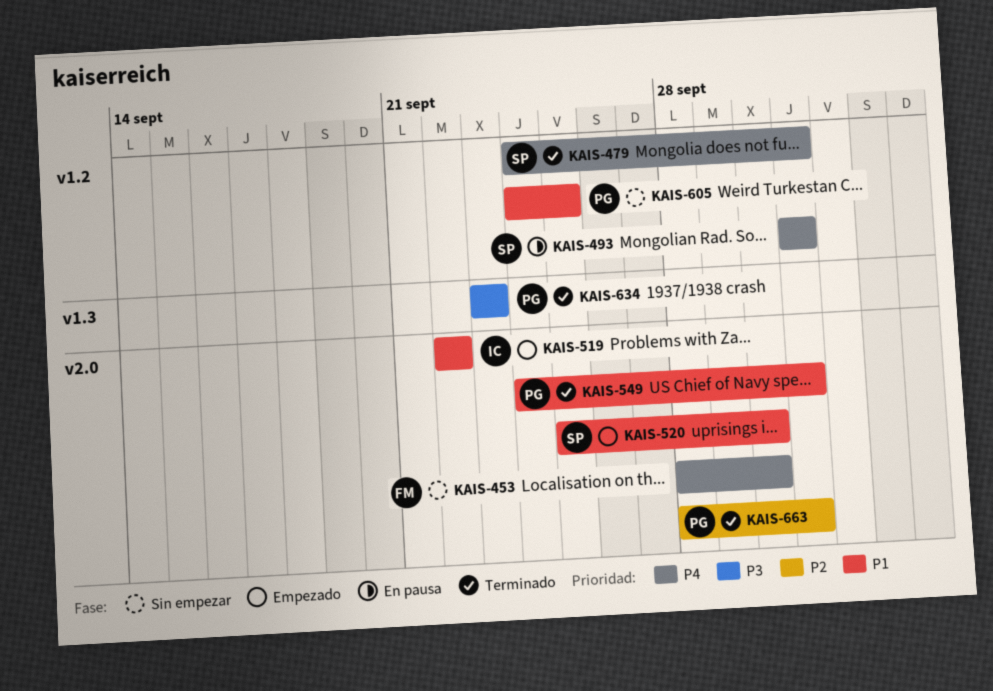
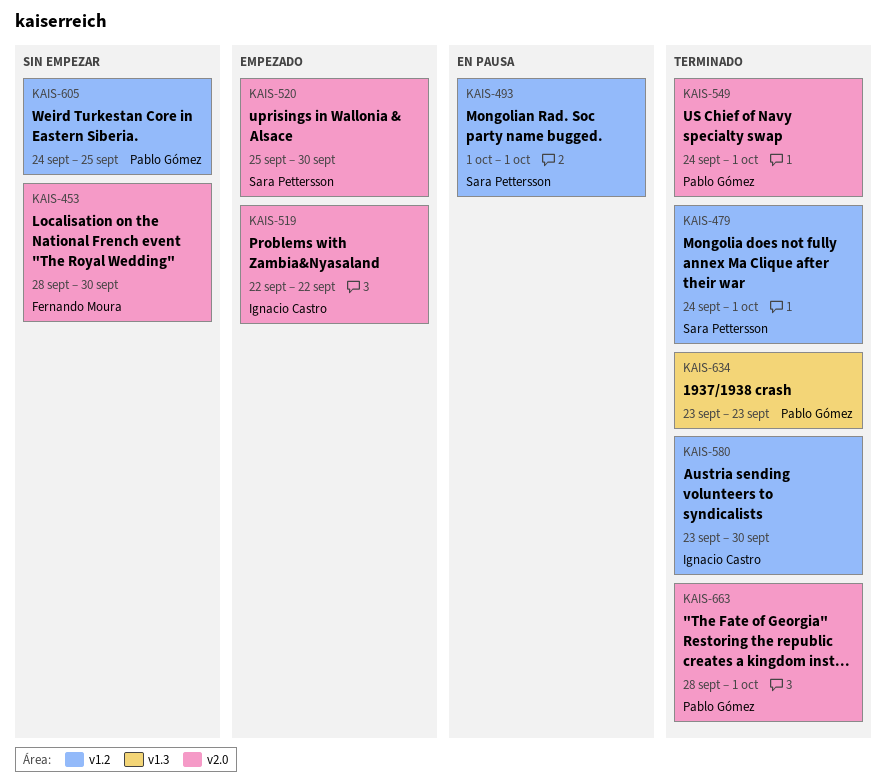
KAIS-580: none -> present

